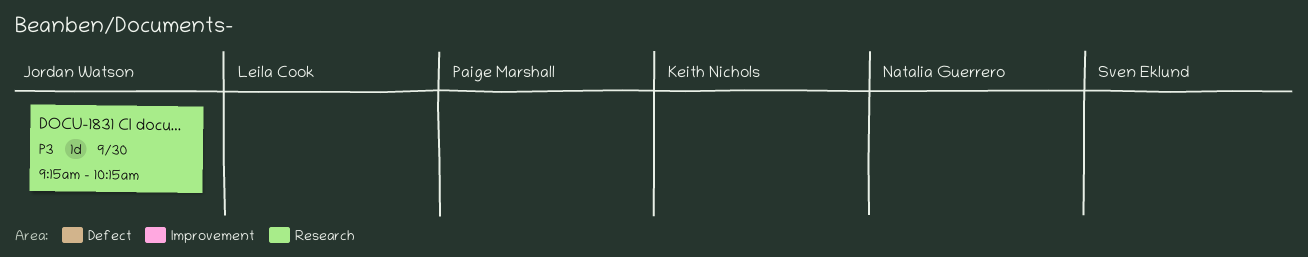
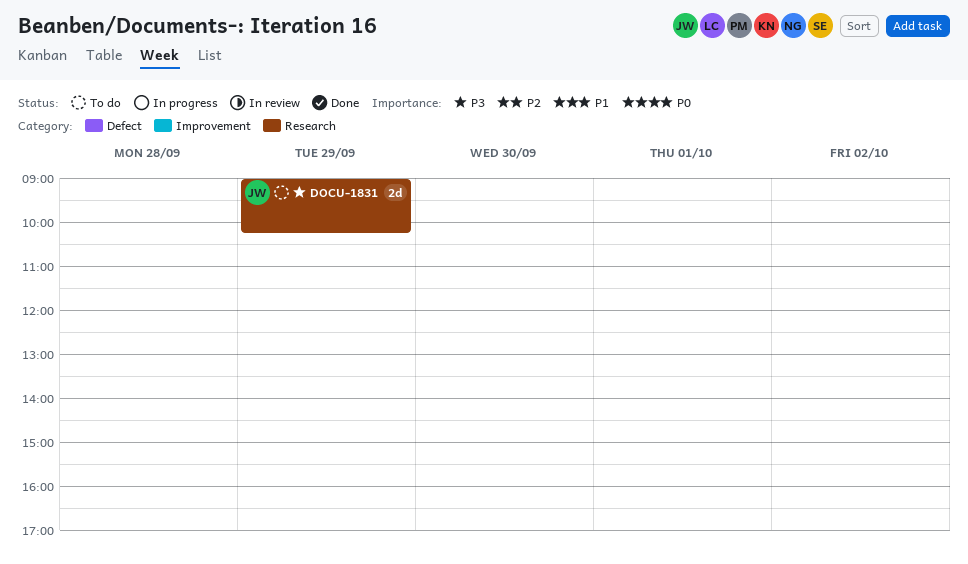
DOCU-1831, estimate: 1d -> 2d
DOCU-1831, day: Sep 30 -> Sep 29
DOCU-1831, begins: 09:15 -> 09:00

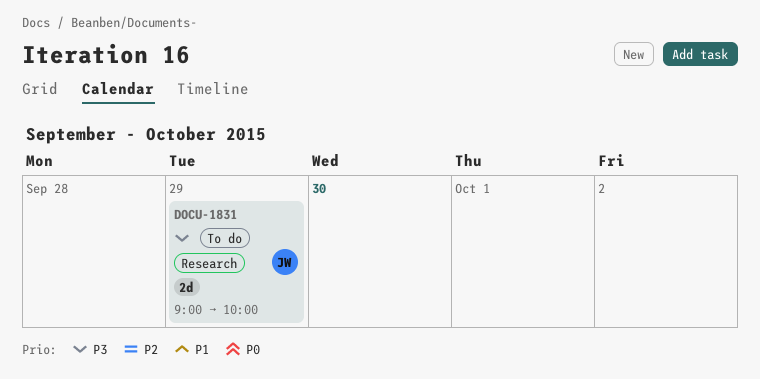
DOCU-1831, ends: 10:15 -> 10:00

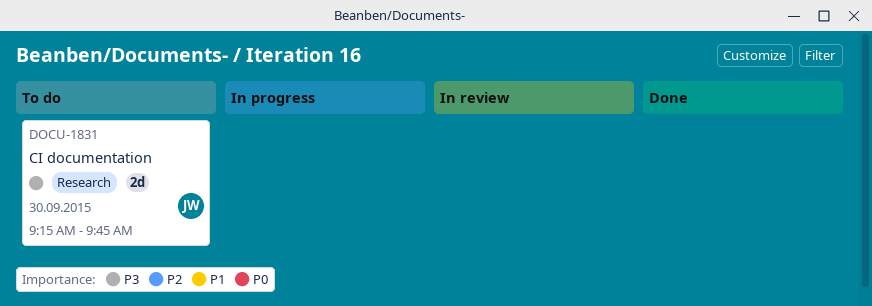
DOCU-1831, day: Sep 29 -> Sep 30
DOCU-1831, begins: 09:00 -> 09:15
DOCU-1831, ends: 10:00 -> 09:45

